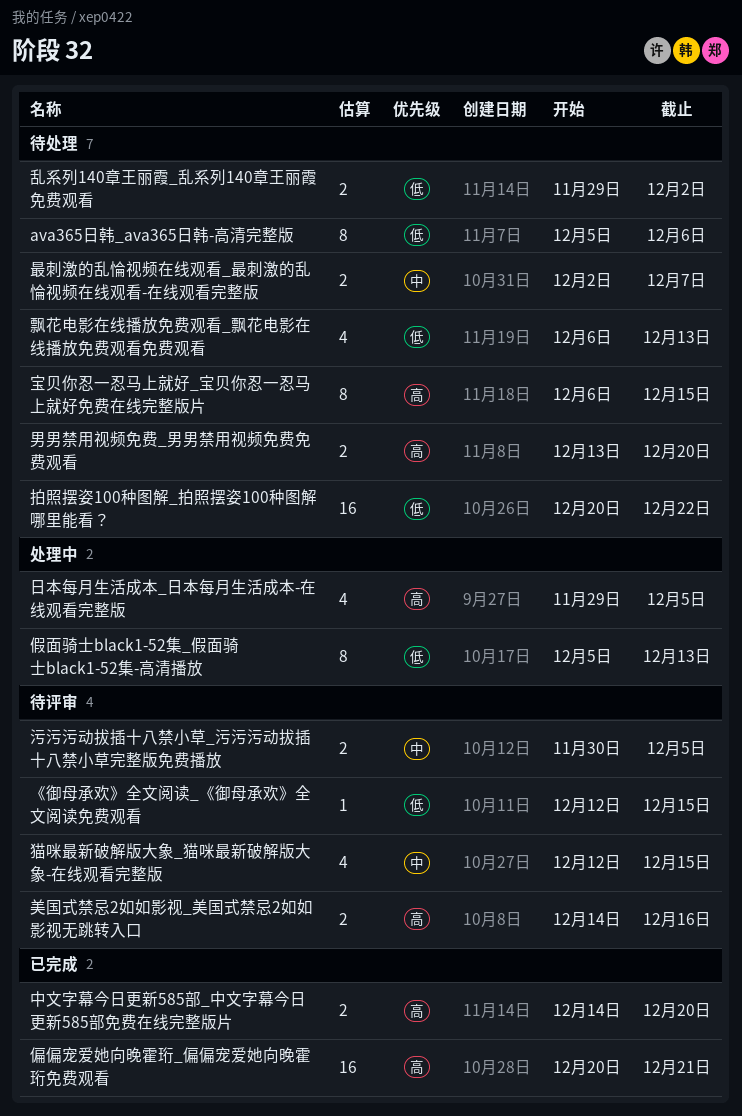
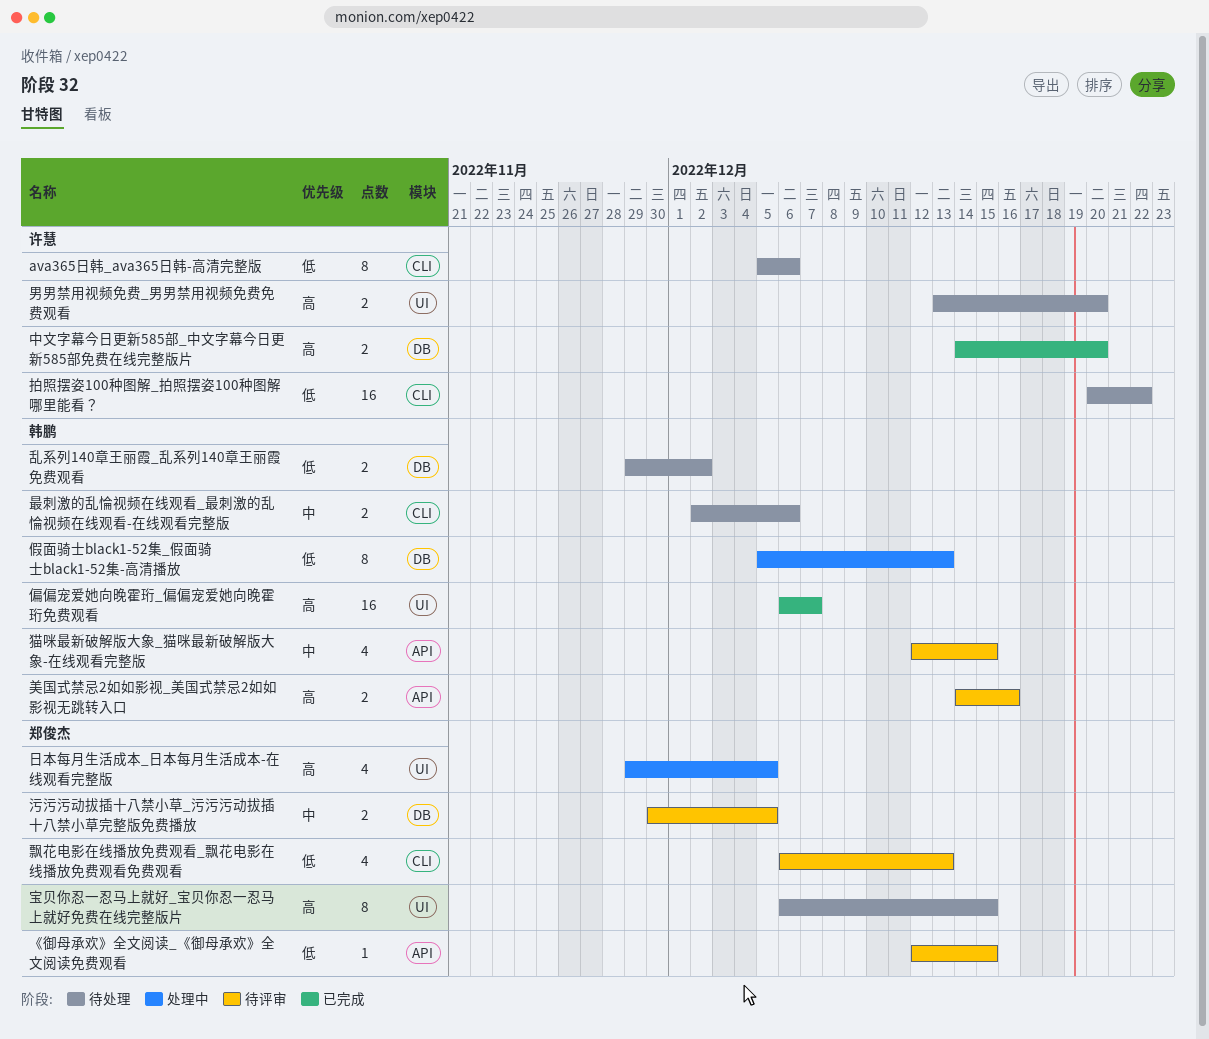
偏偏宠爱她向晚霍珩_偏偏宠爱她向晚霍珩免费观看, start: Dec 20 -> Dec 6
偏偏宠爱她向晚霍珩_偏偏宠爱她向晚霍珩免费观看, due: Dec 21 -> Dec 7
最刺激的乱惀视频在线观看_最刺激的乱惀视频在线观看-在线观看完整版, due: Dec 7 -> Dec 6
飘花电影在线播放免费观看_飘花电影在线播放免费观看免费观看, status: 待处理 -> 待评审

